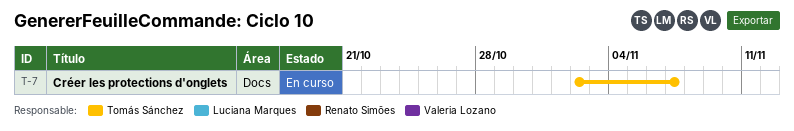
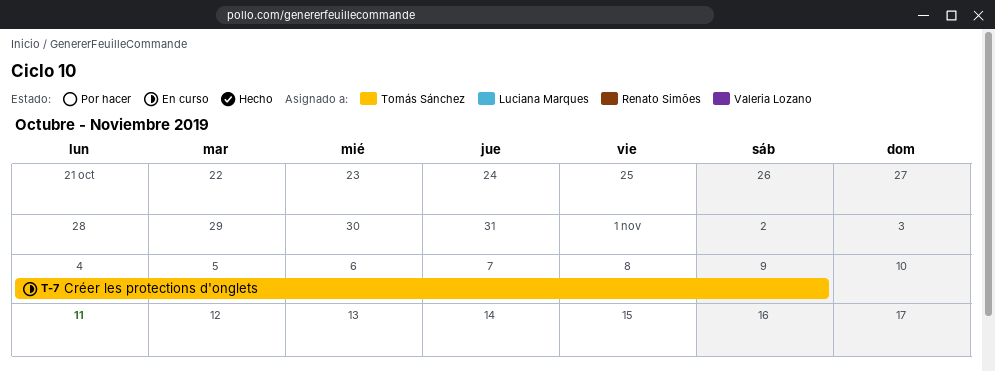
T-7, start: Nov 2 -> Nov 4
T-7, due: Nov 7 -> Nov 9

